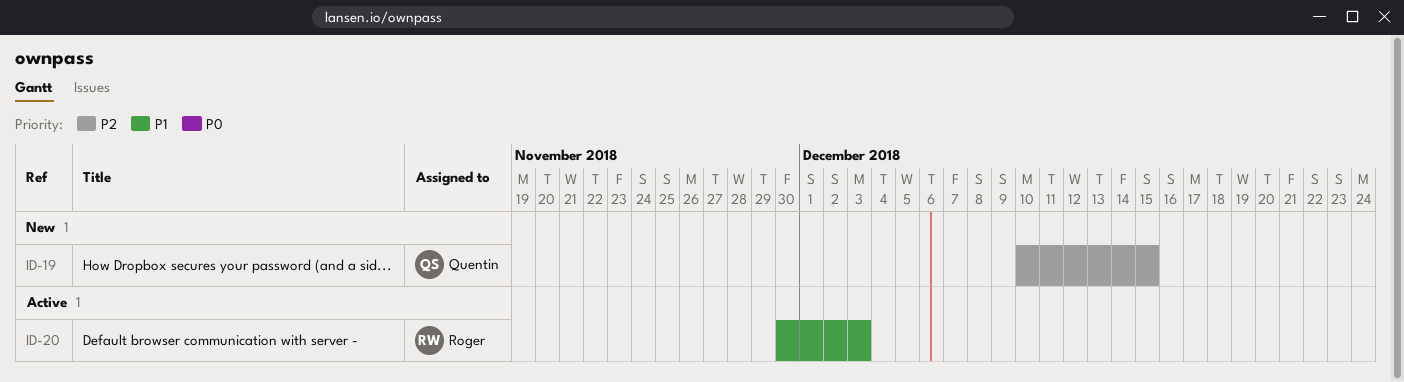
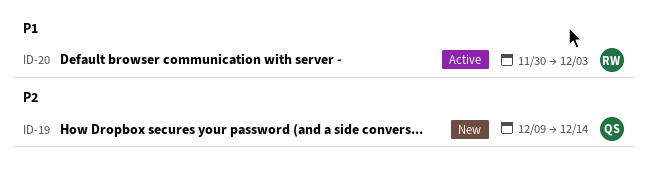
ID-19, start: Dec 10 -> Dec 9
ID-19, due: Dec 15 -> Dec 14

